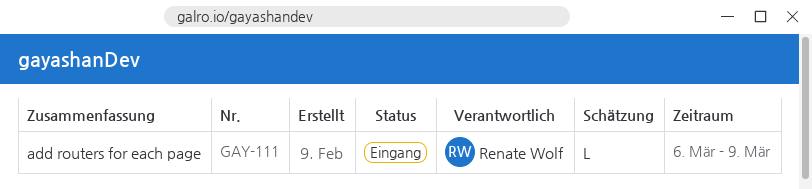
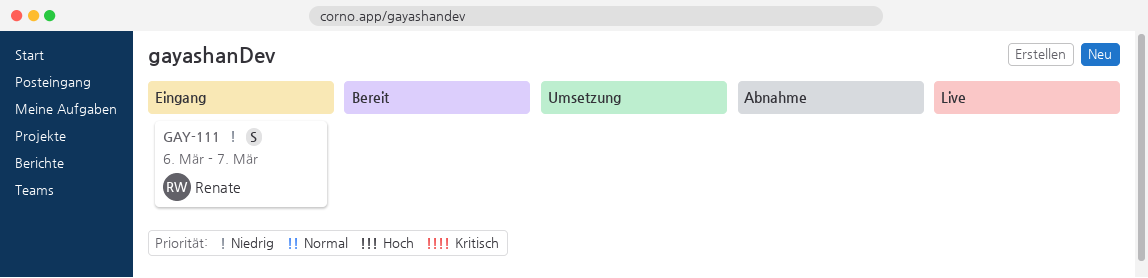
GAY-111, estimate: L -> S
GAY-111, due: Mar 9 -> Mar 7

